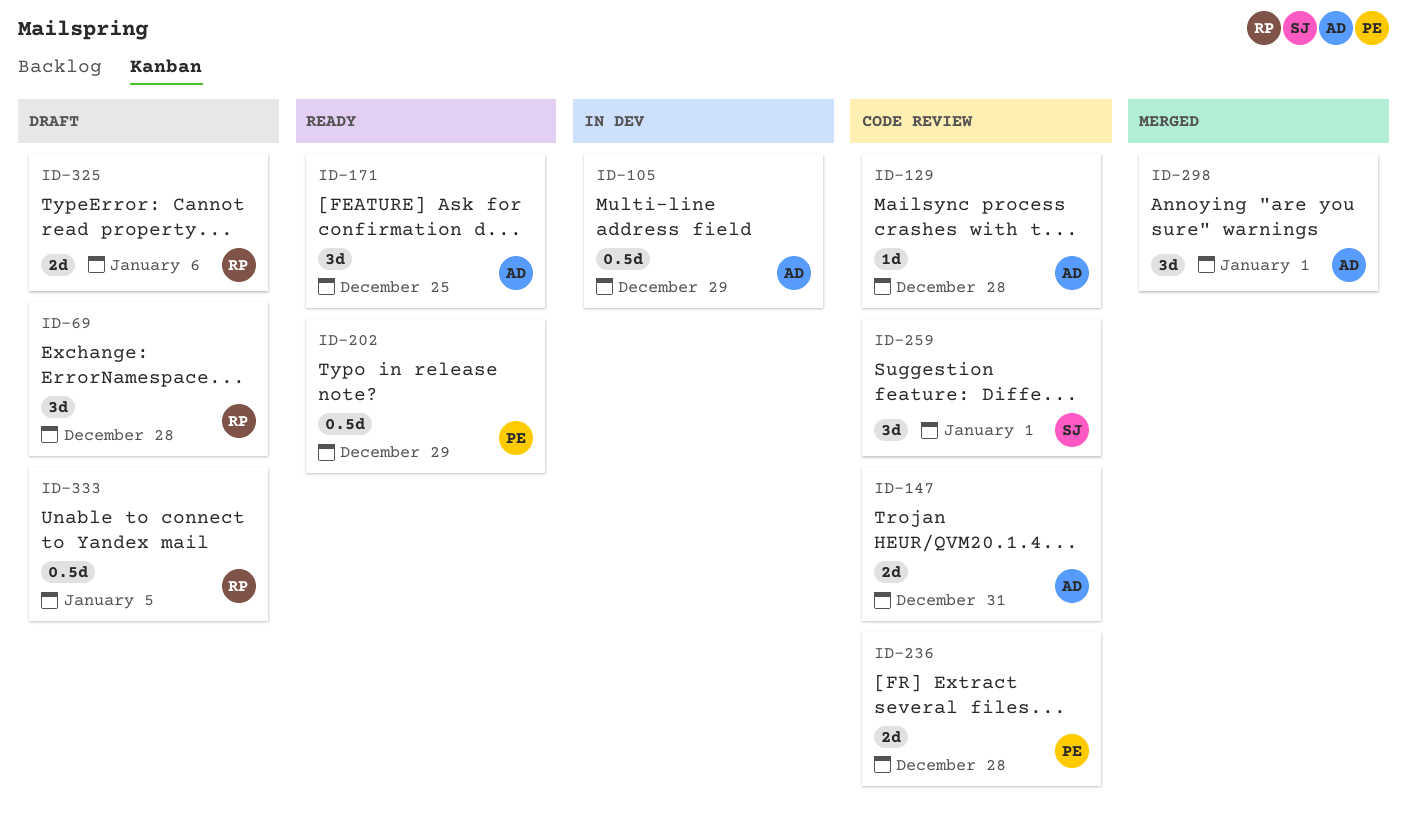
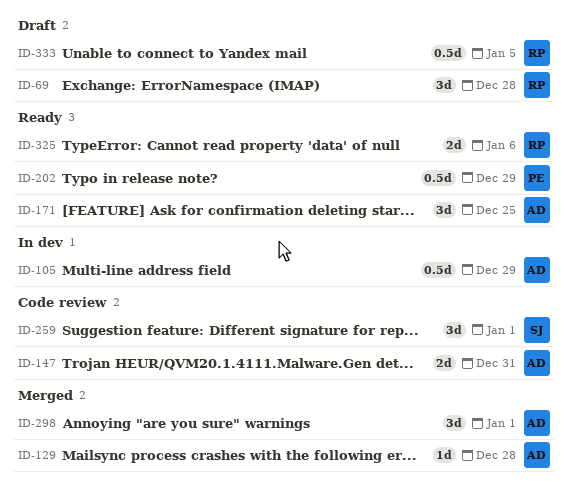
ID-129, status: Code review -> Merged
ID-236: present -> none
ID-325, status: Draft -> Ready

